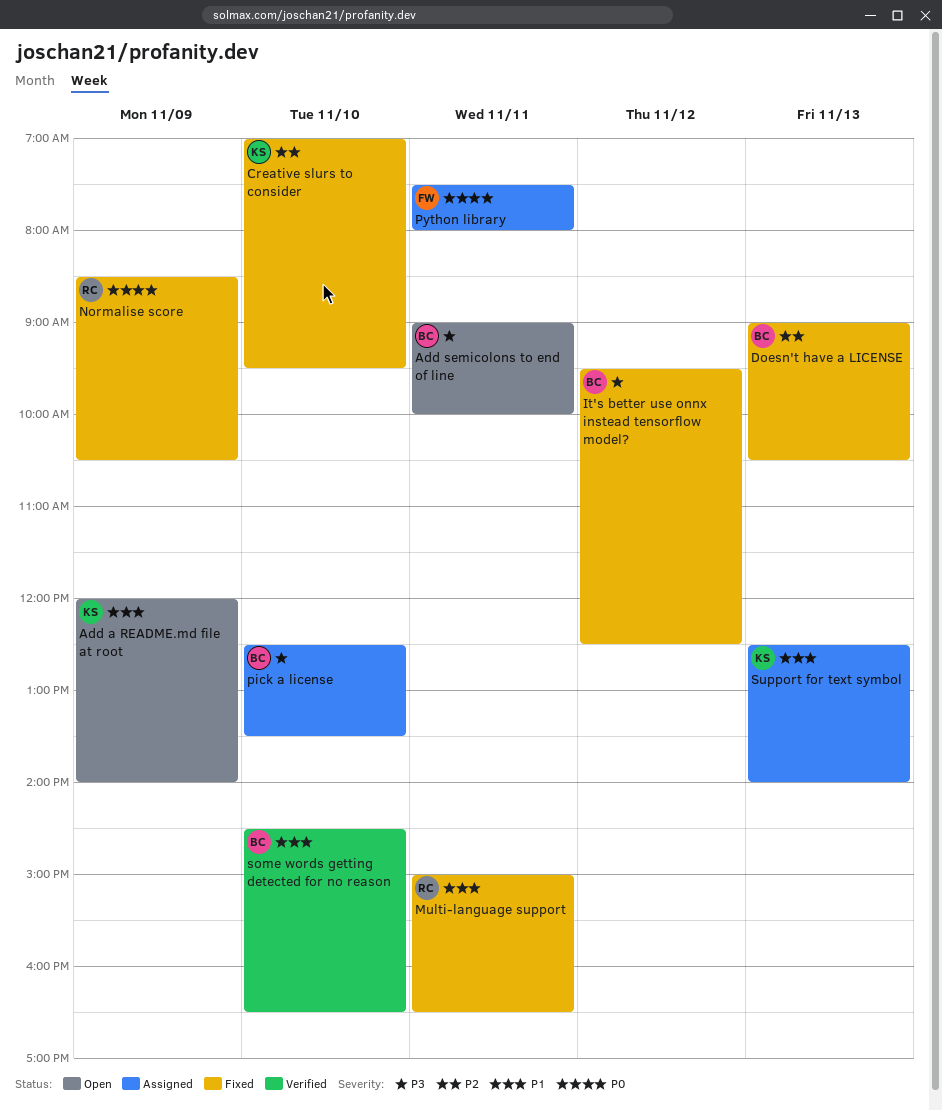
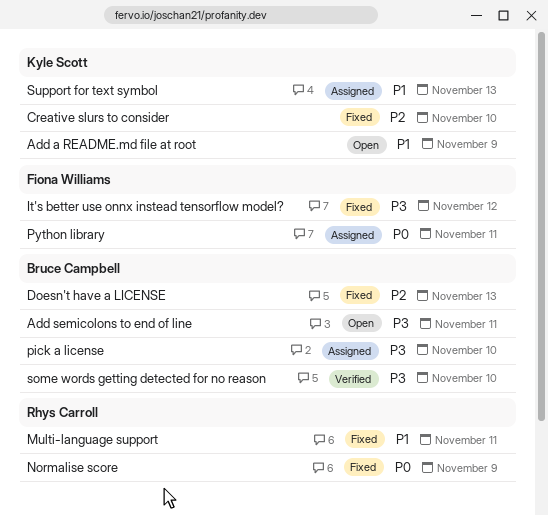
It's better use onnx instead tensorflow model?, owner: Bruce Campbell -> Fiona Williams
some words getting detected for no reason, priority: P1 -> P3

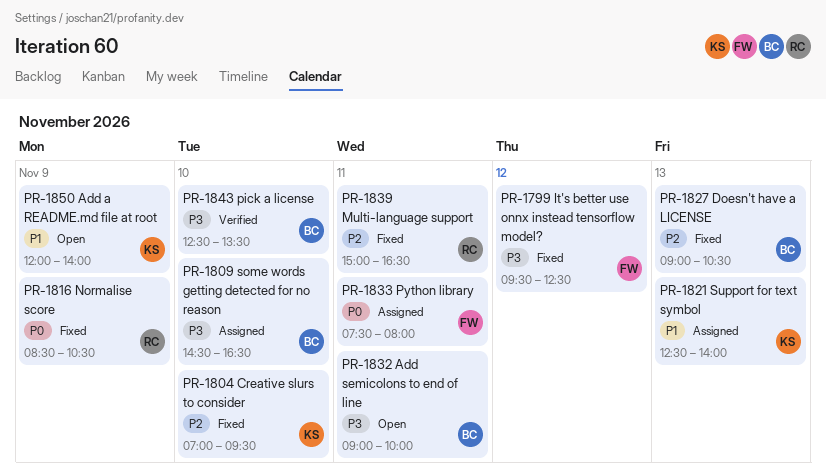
Multi-language support, priority: P1 -> P2
pick a license, status: Assigned -> Verified
some words getting detected for no reason, status: Verified -> Assigned

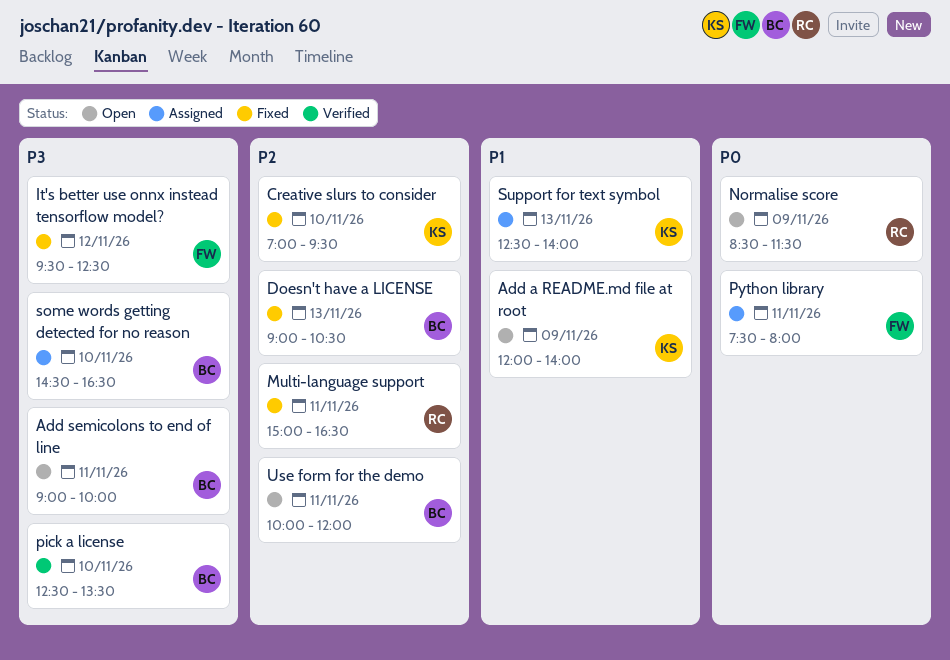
Normalise score, status: Fixed -> Open
Normalise score, ends: 10:30 -> 11:30
Use form for the demo: none -> present

